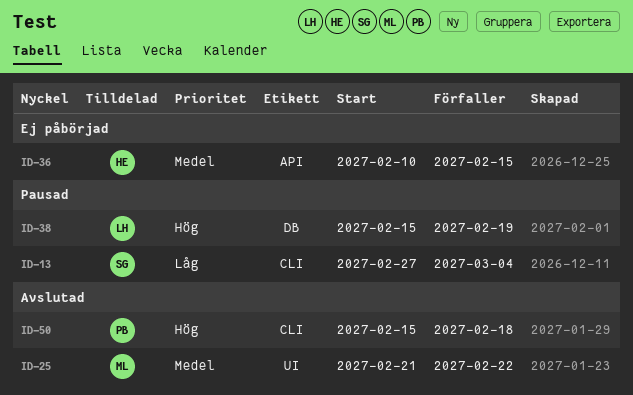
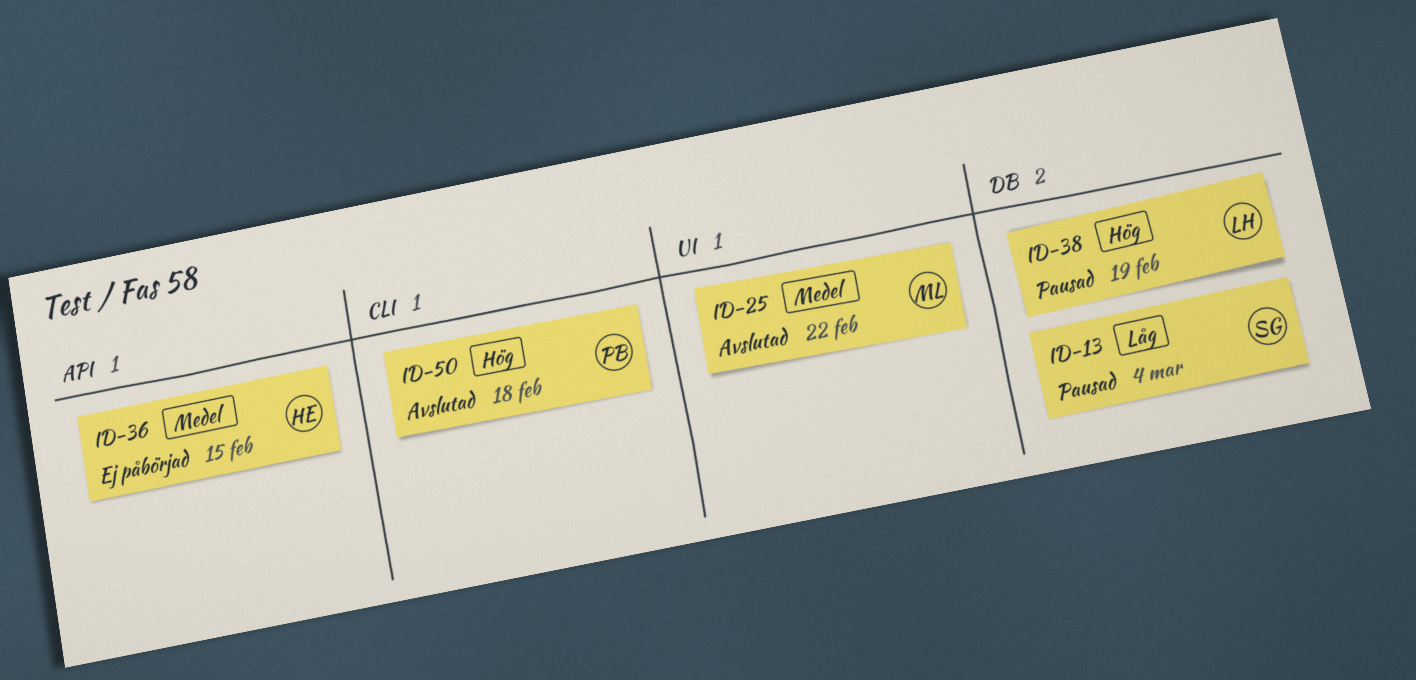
ID-13, label: CLI -> DB

